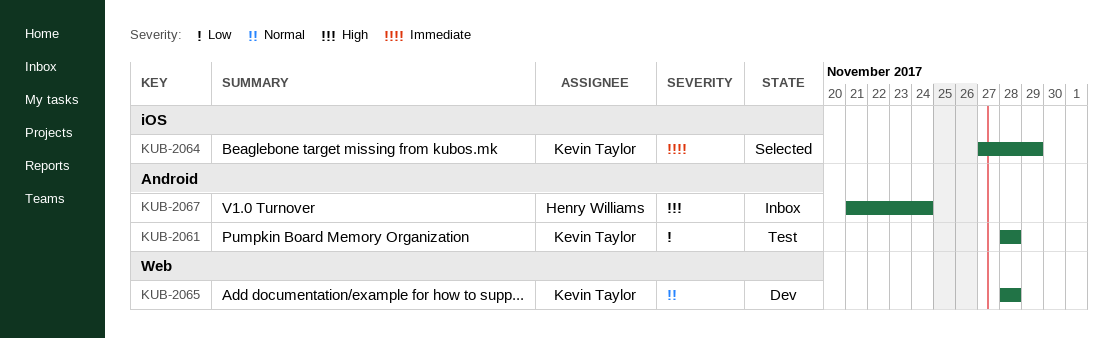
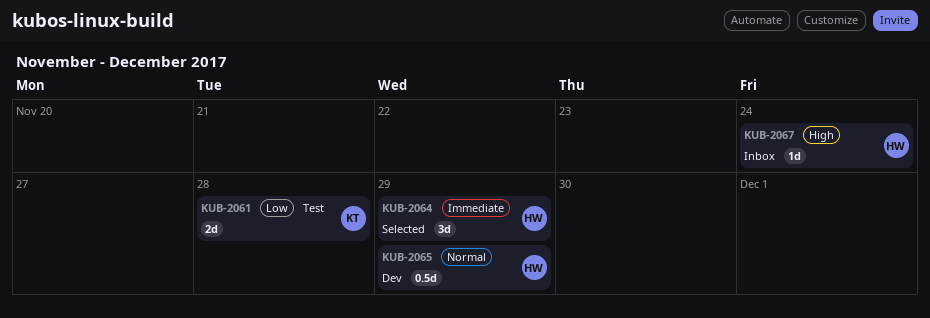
KUB-2064, owner: Kevin Taylor -> Henry Williams
KUB-2065, owner: Kevin Taylor -> Henry Williams
KUB-2065, due: Nov 28 -> Nov 29

